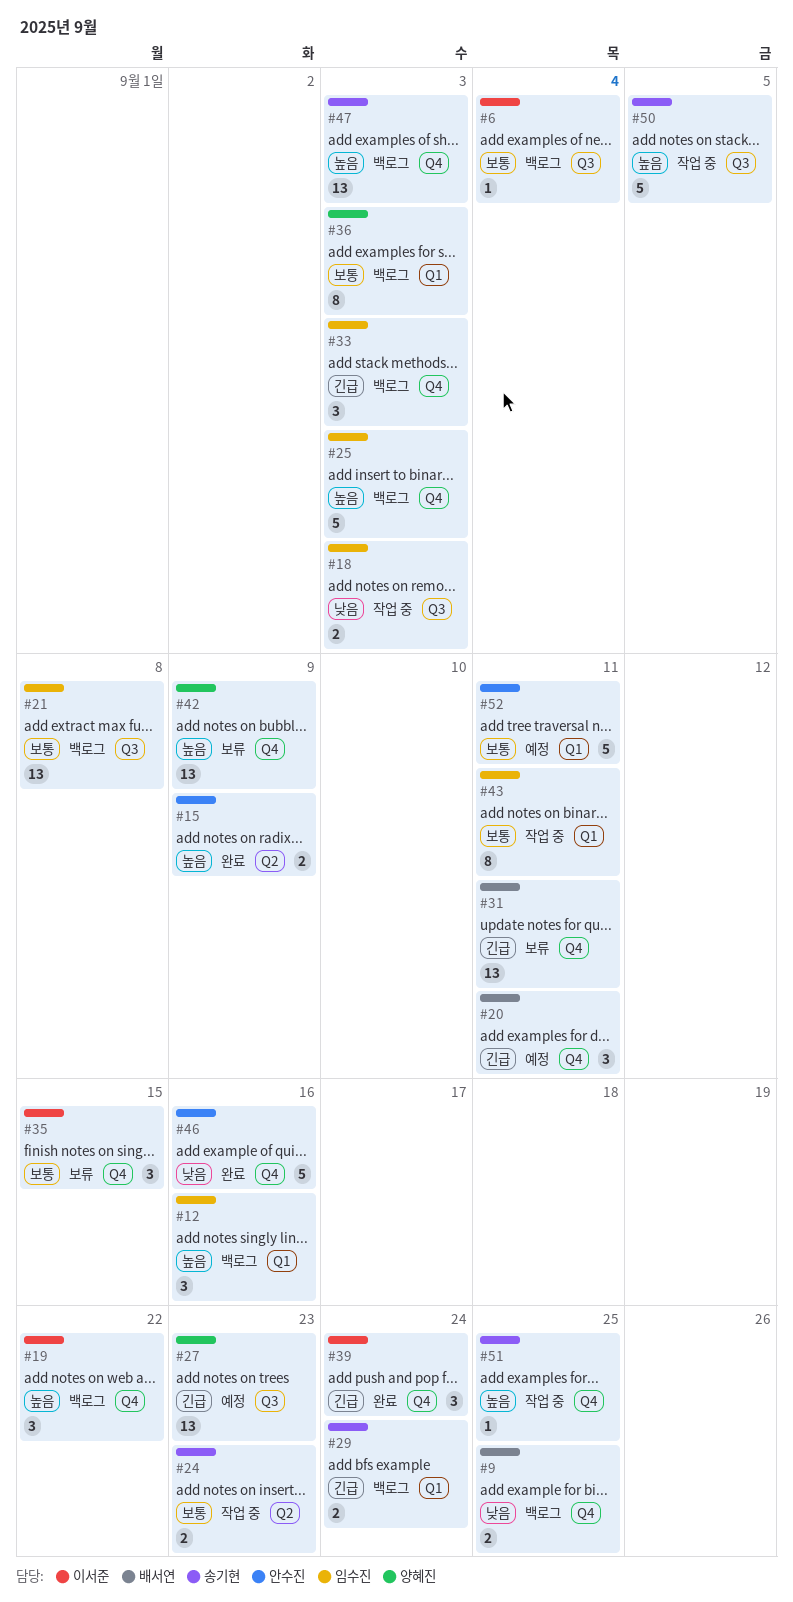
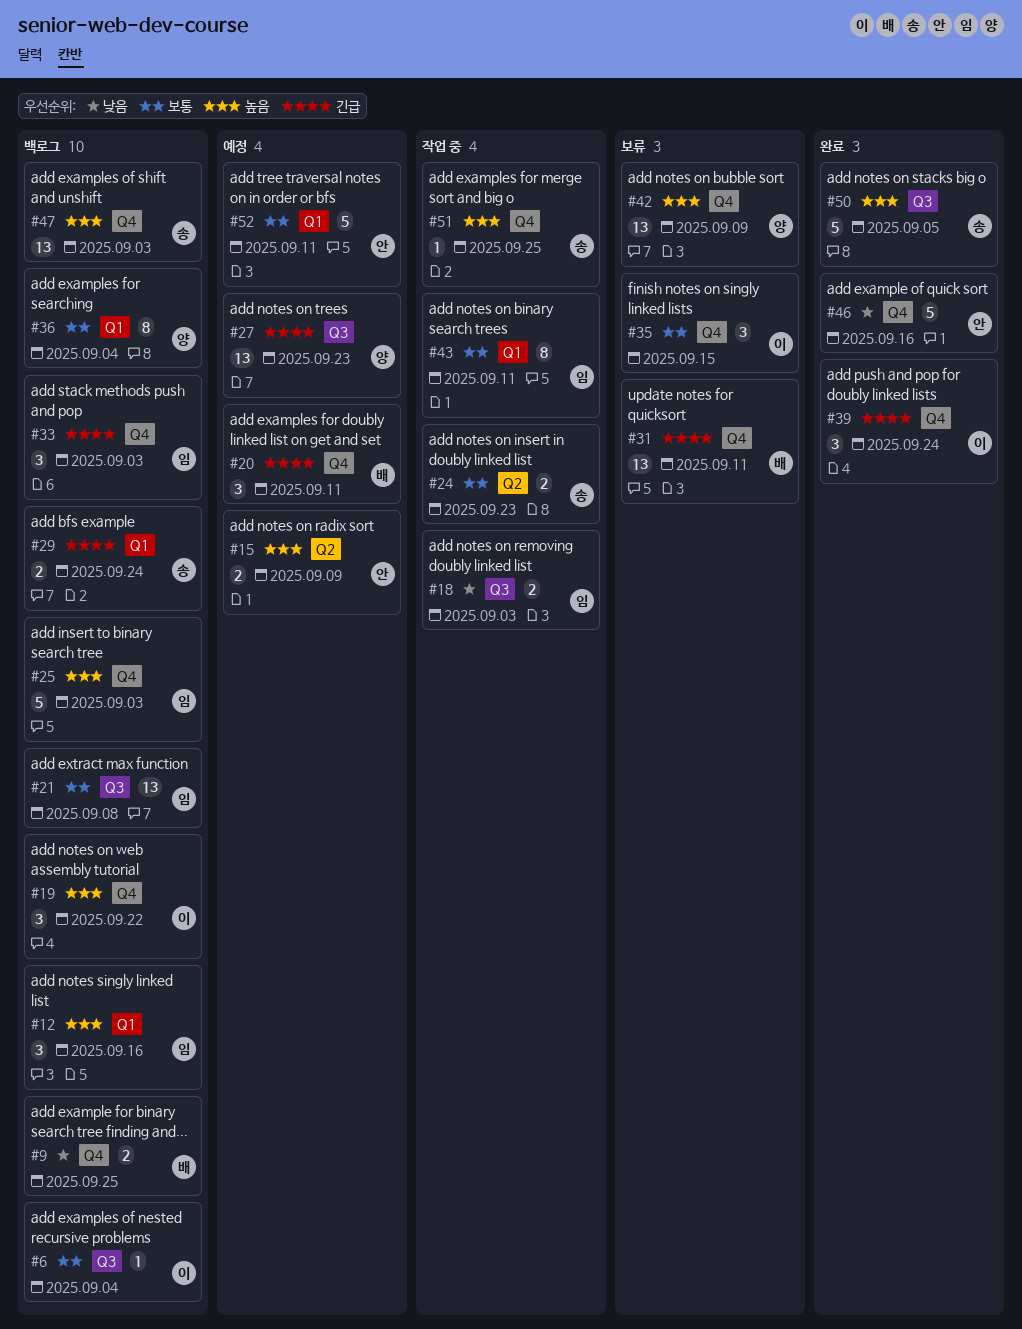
#15, status: 완료 -> 예정
#36, due: Sep 3 -> Sep 4
#50, status: 작업 중 -> 완료

